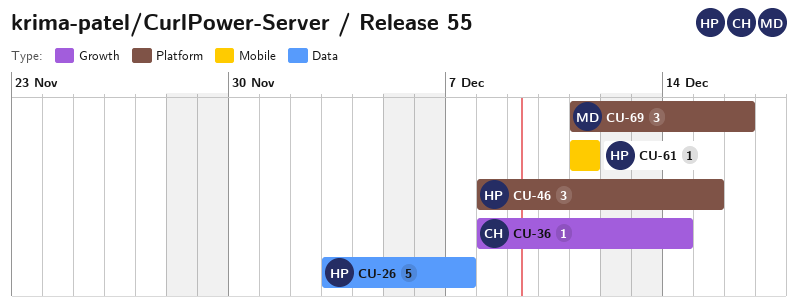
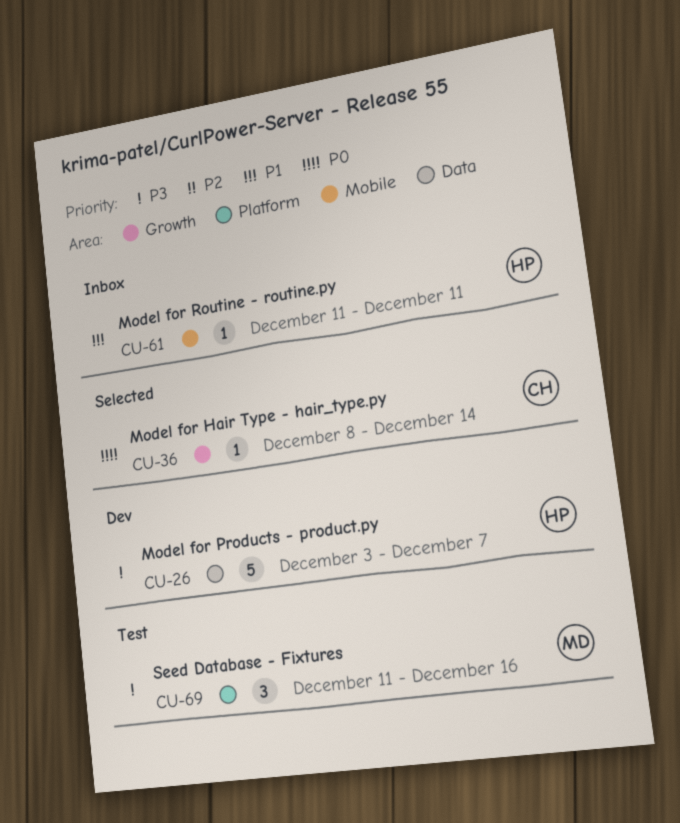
CU-46: present -> none

